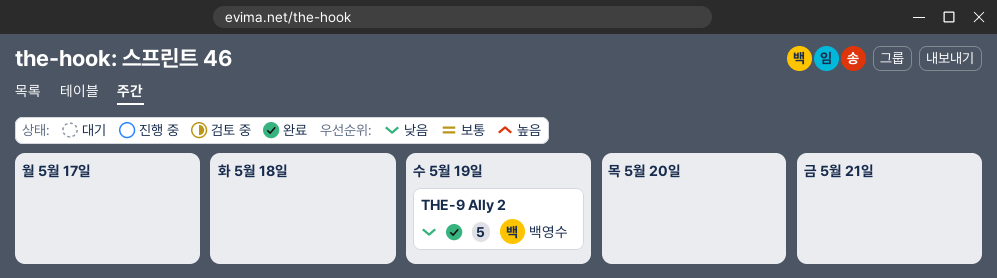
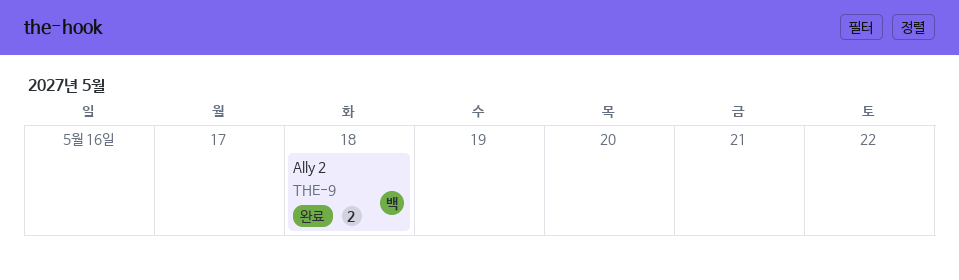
THE-9, estimate: 5 -> 2
THE-9, due: May 19 -> May 18

